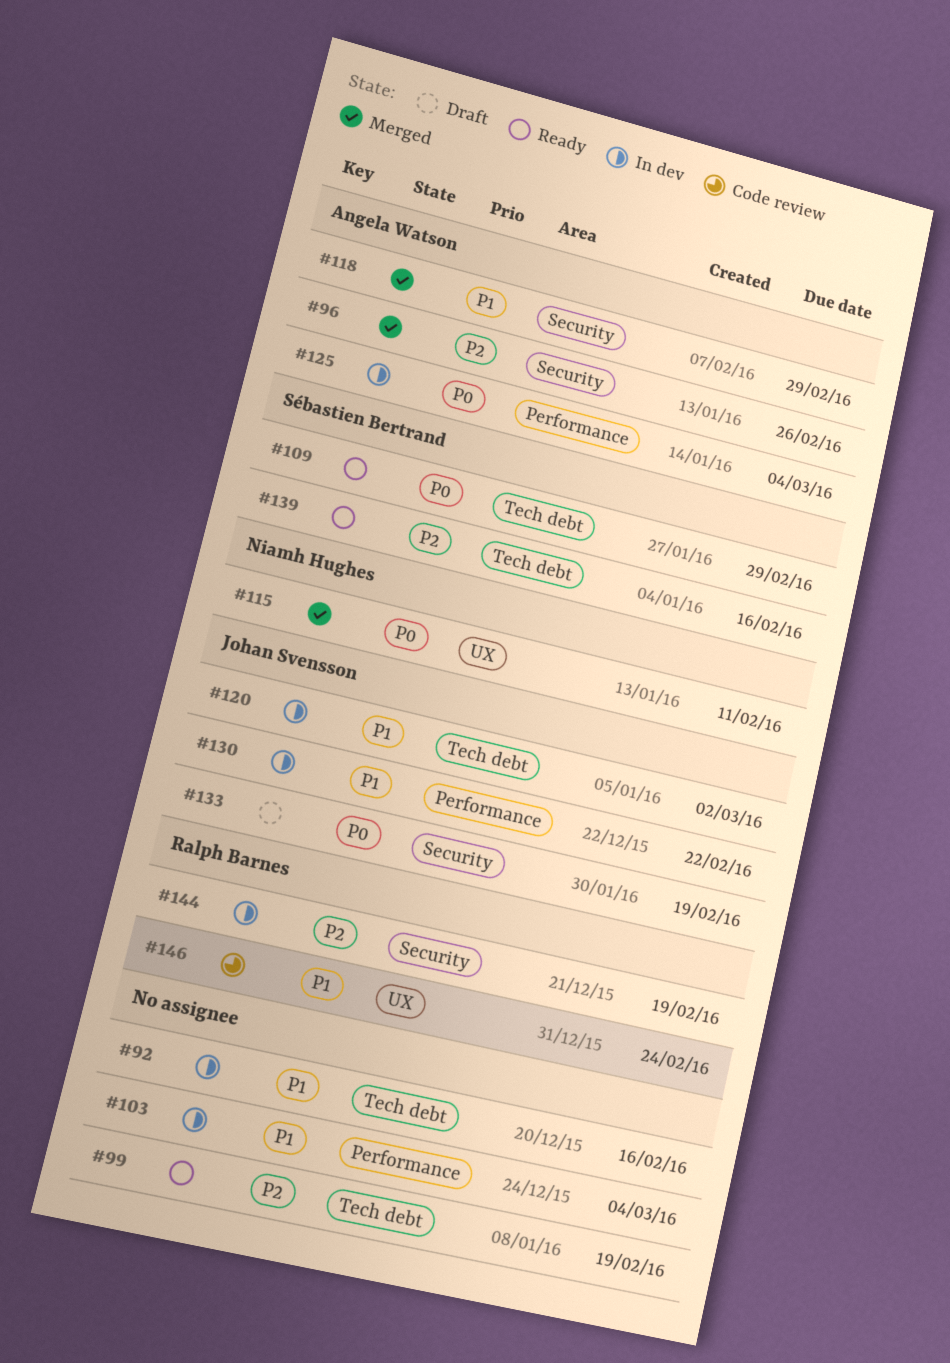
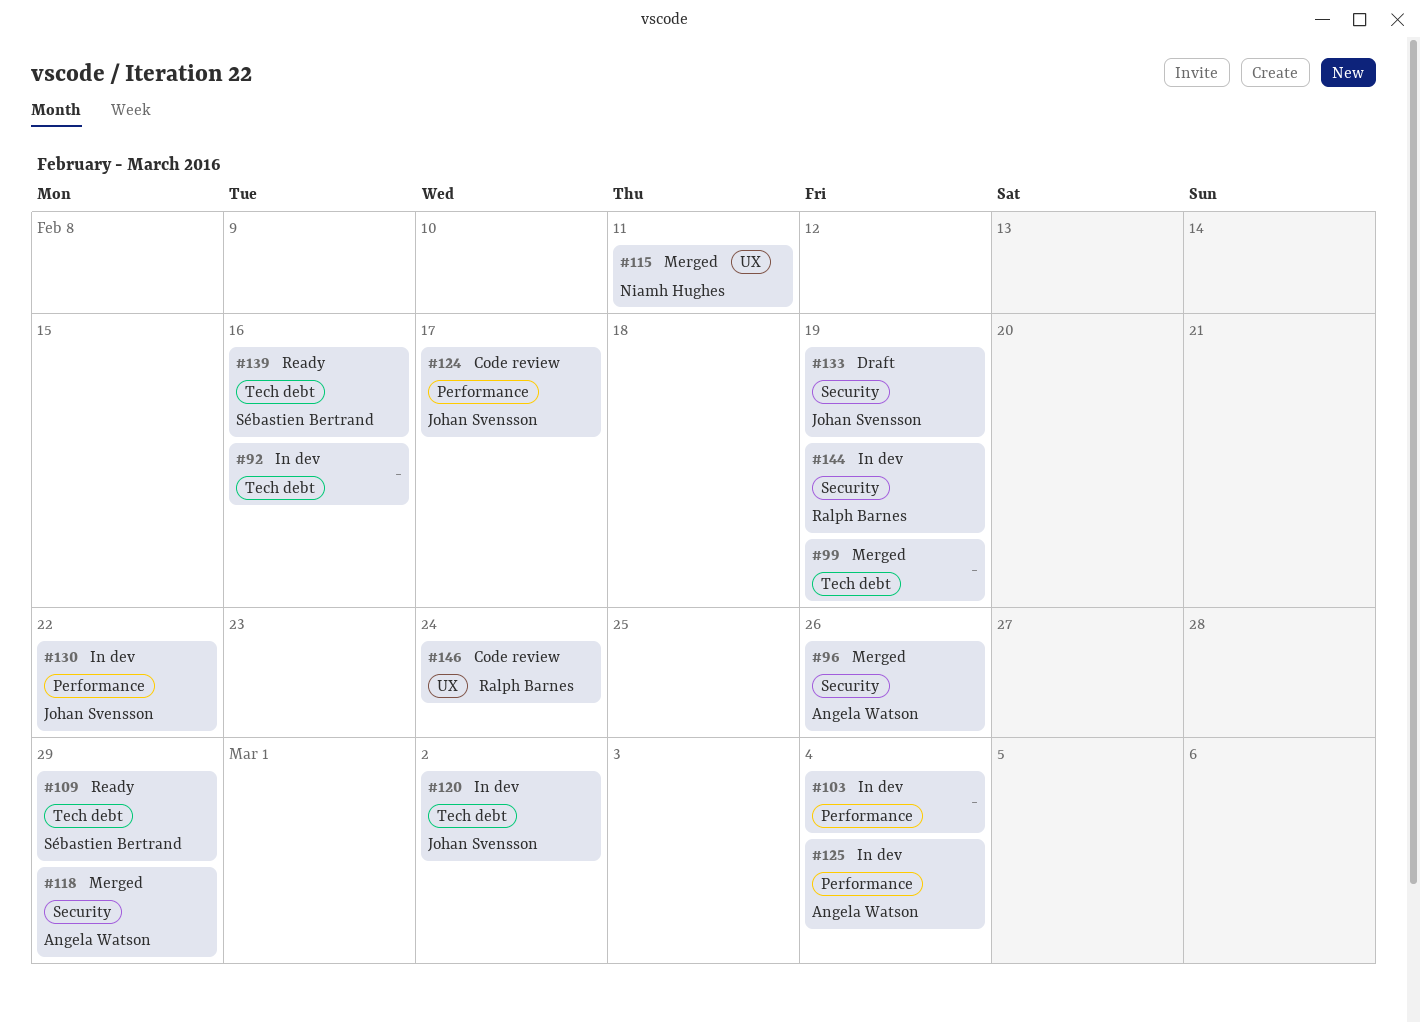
#99, status: Ready -> Merged
#124: none -> present

